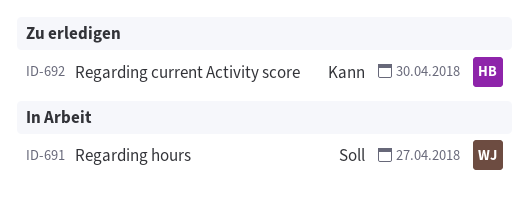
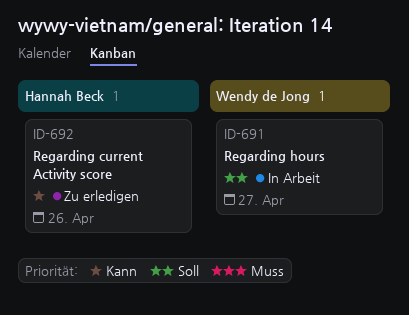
ID-692, due: Apr 30 -> Apr 26

